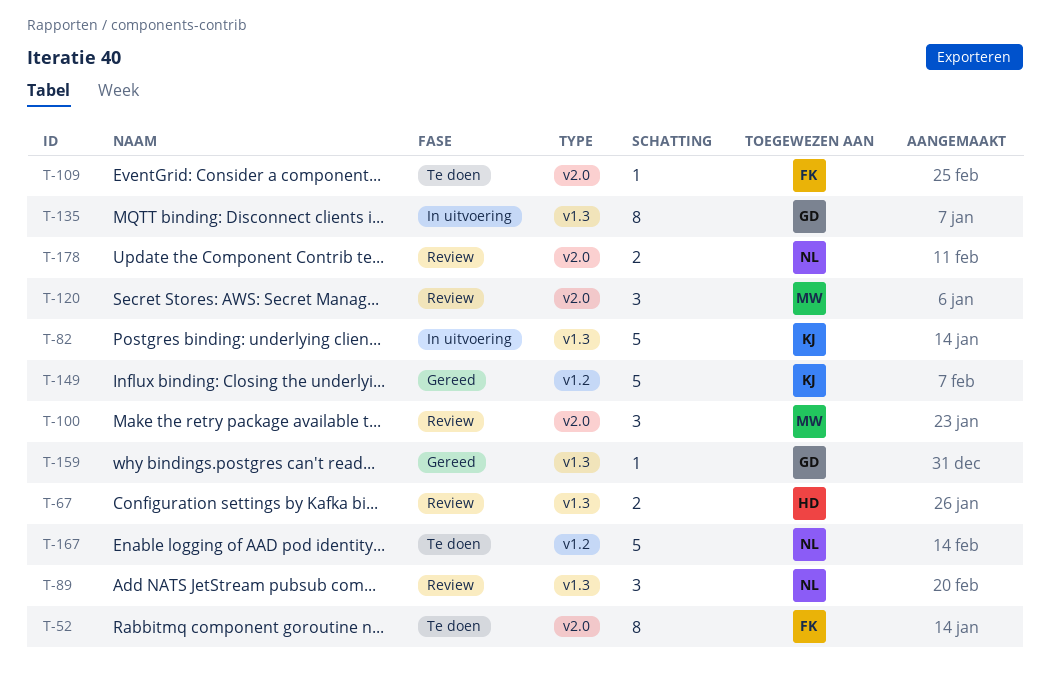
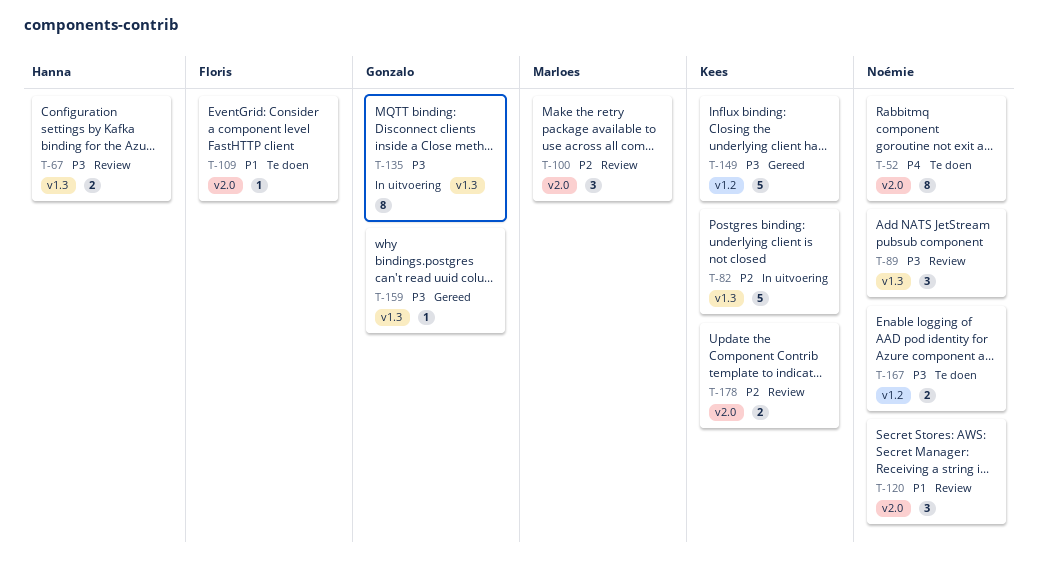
T-52, owner: Floris -> Noémie
T-120, owner: Marloes -> Noémie
T-167, estimate: 5 -> 2
T-178, owner: Noémie -> Kees

